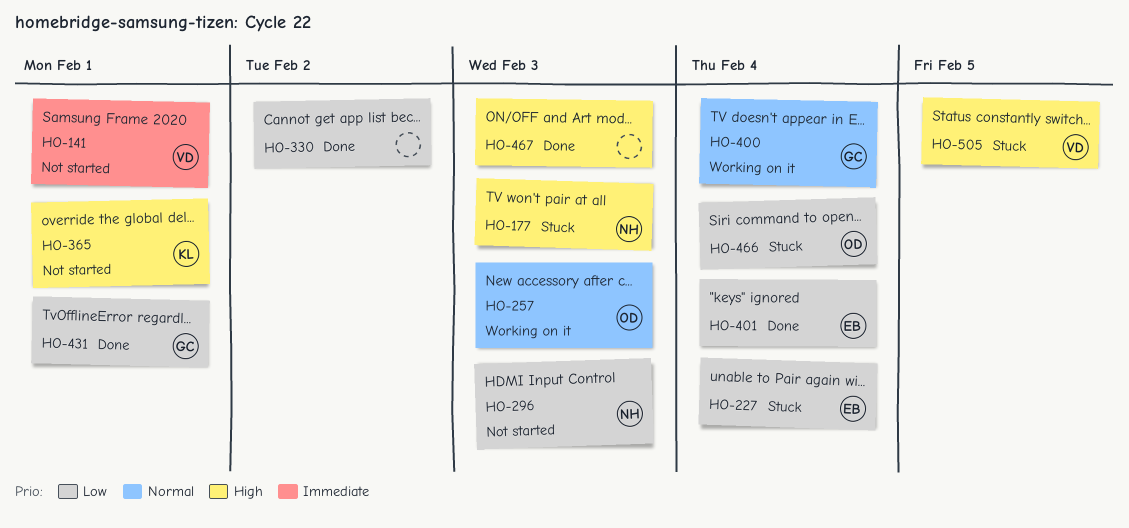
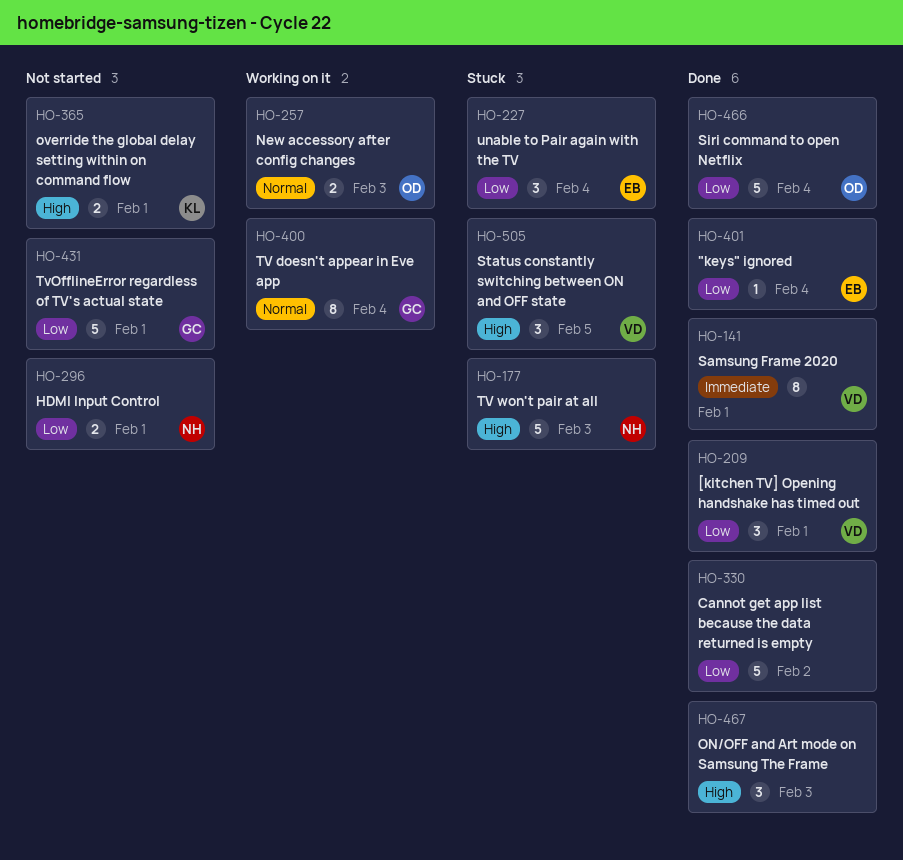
HO-141, status: Not started -> Done
HO-209: none -> present
HO-296, due: Feb 3 -> Feb 1
HO-431, status: Done -> Not started
HO-466, status: Stuck -> Done

